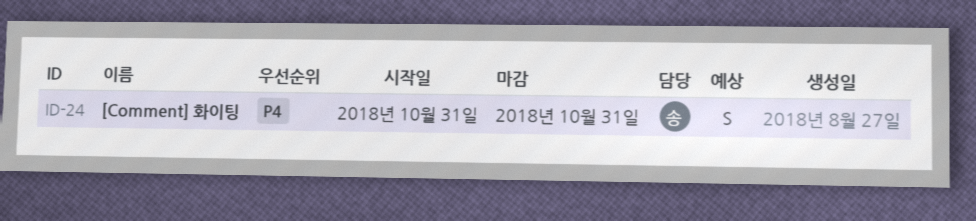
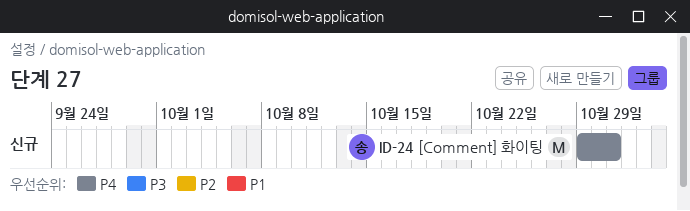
ID-24, estimate: S -> M
ID-24, start: Oct 31 -> Oct 29

